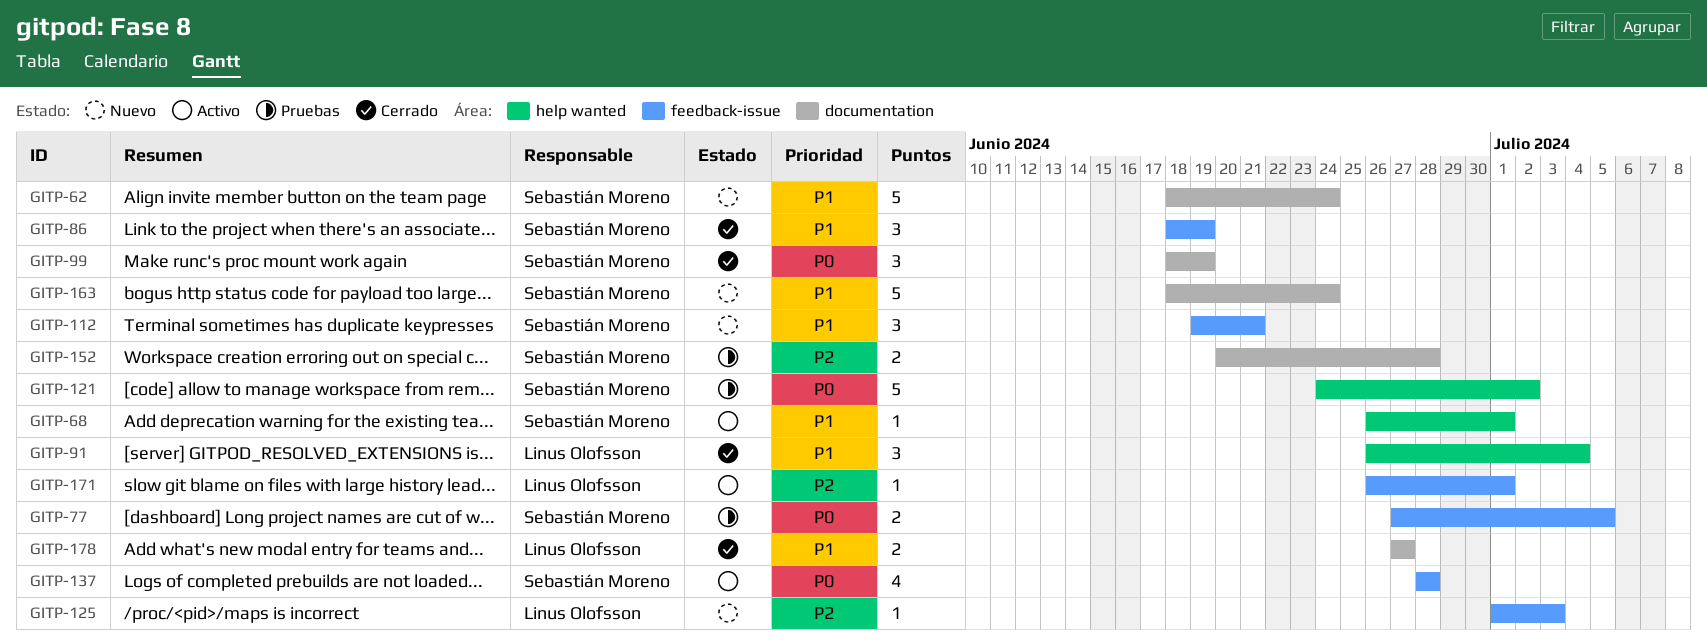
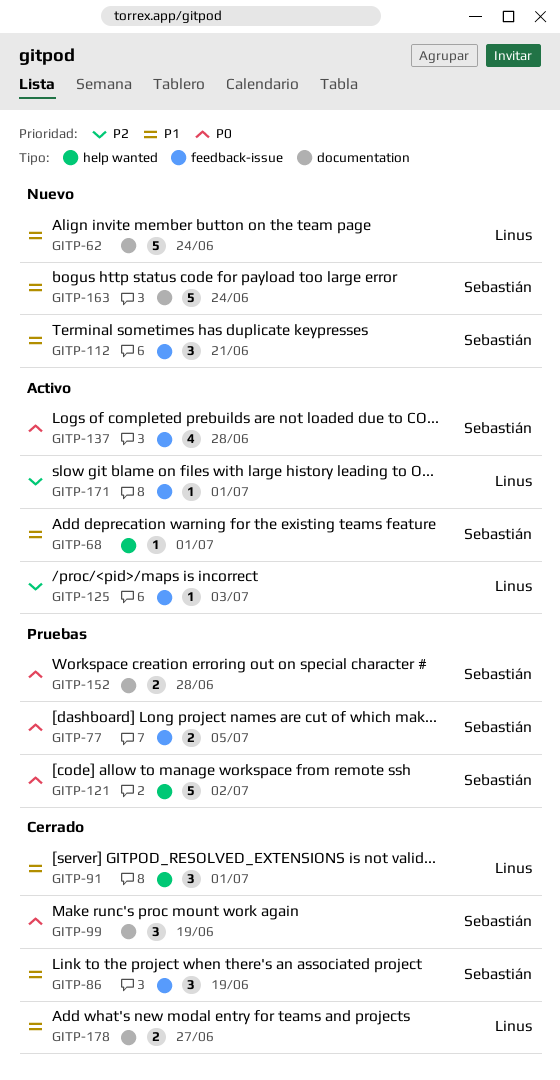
GITP-62, owner: Sebastián Moreno -> Linus Olofsson
GITP-91, due: Jul 4 -> Jul 1
GITP-125, status: Nuevo -> Activo
GITP-152, priority: P2 -> P0

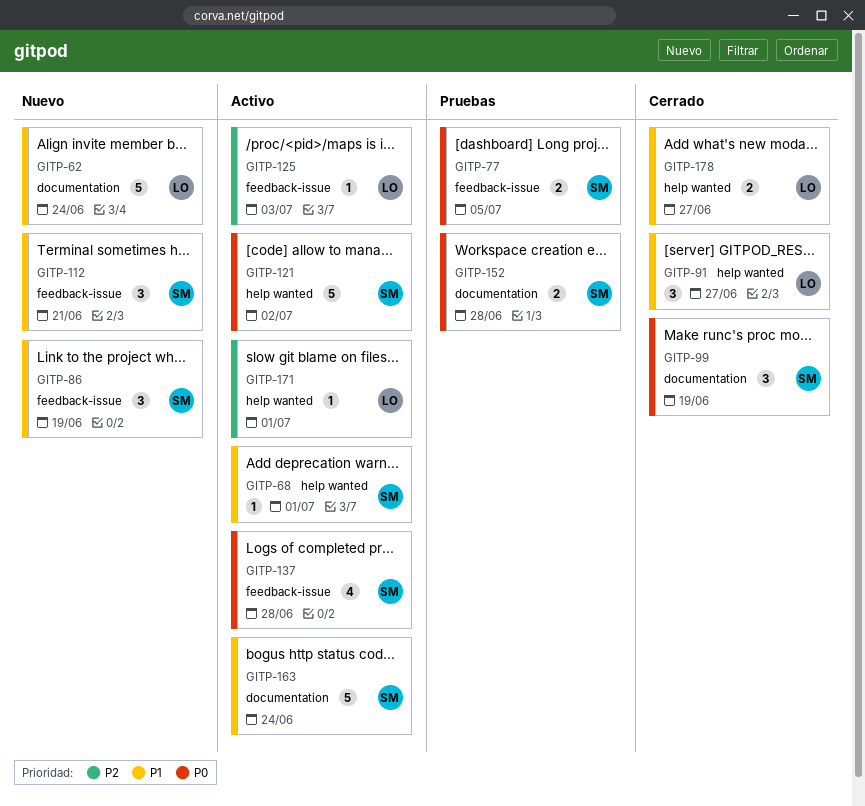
GITP-86, status: Cerrado -> Nuevo
GITP-91, due: Jul 1 -> Jun 27
GITP-121, status: Pruebas -> Activo
GITP-163, status: Nuevo -> Activo
GITP-171, label: feedback-issue -> help wanted
GITP-178, label: documentation -> help wanted

